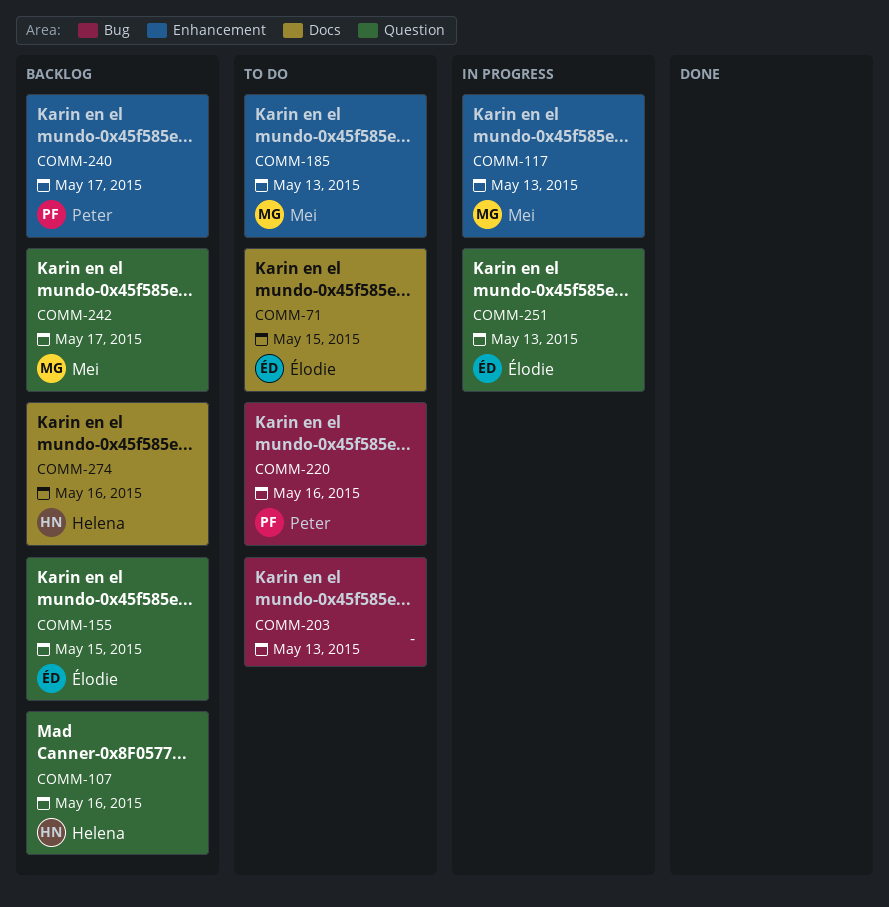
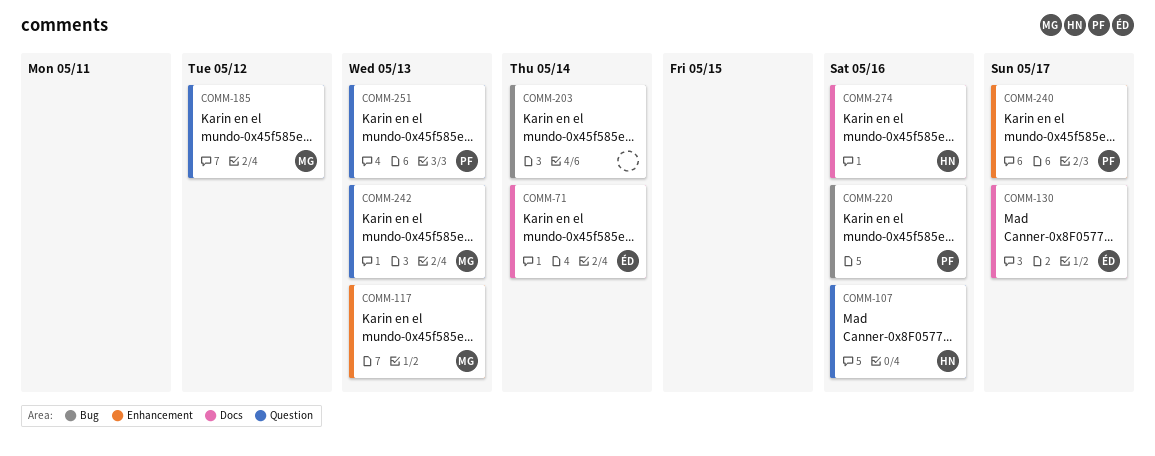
COMM-71, due: May 15 -> May 14
COMM-130: none -> present
COMM-155: present -> none
COMM-185, label: Enhancement -> Question
COMM-185, due: May 13 -> May 12
COMM-203, due: May 13 -> May 14
COMM-242, due: May 17 -> May 13
COMM-251, owner: Élodie -> Peter

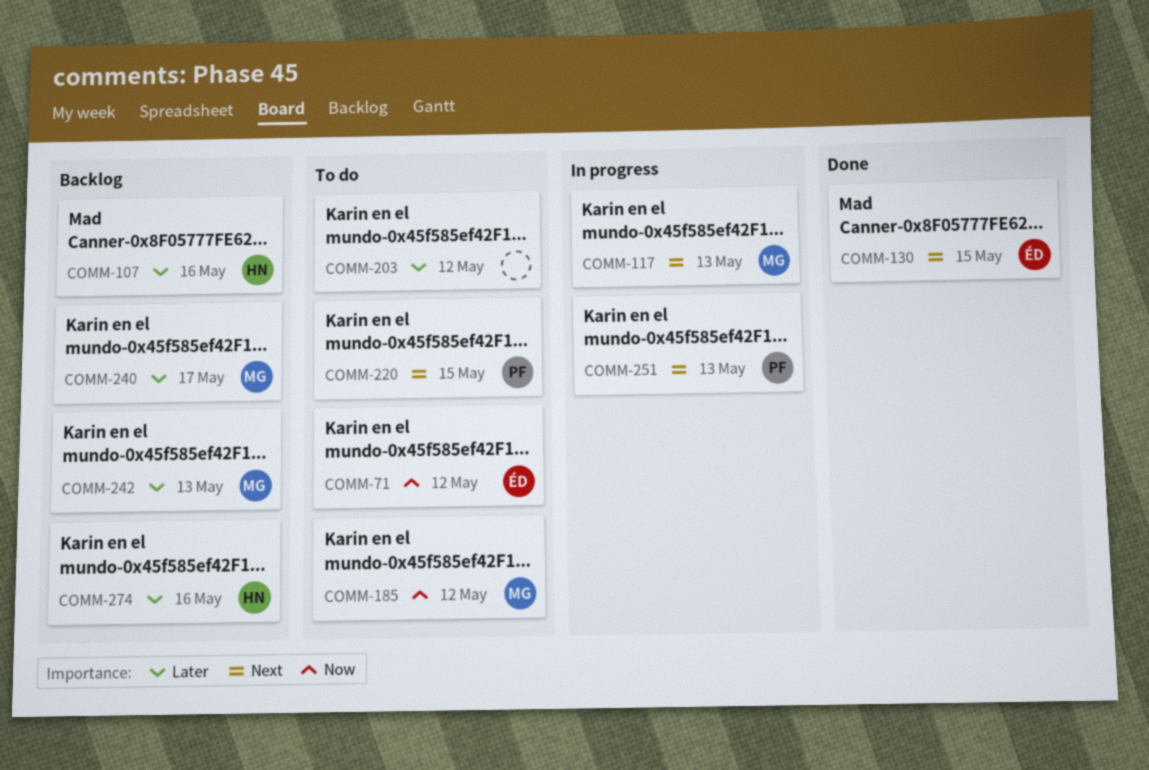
COMM-71, due: May 14 -> May 12
COMM-130, due: May 17 -> May 15
COMM-203, due: May 14 -> May 12
COMM-220, due: May 16 -> May 15
COMM-240, owner: PF -> MG

